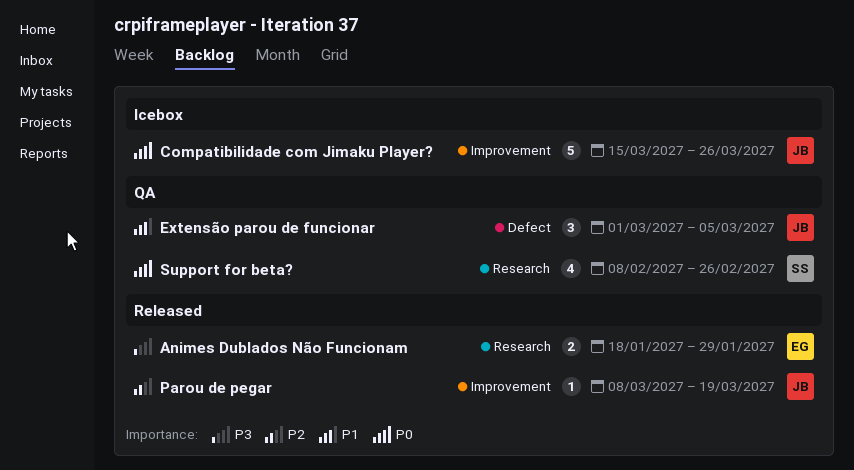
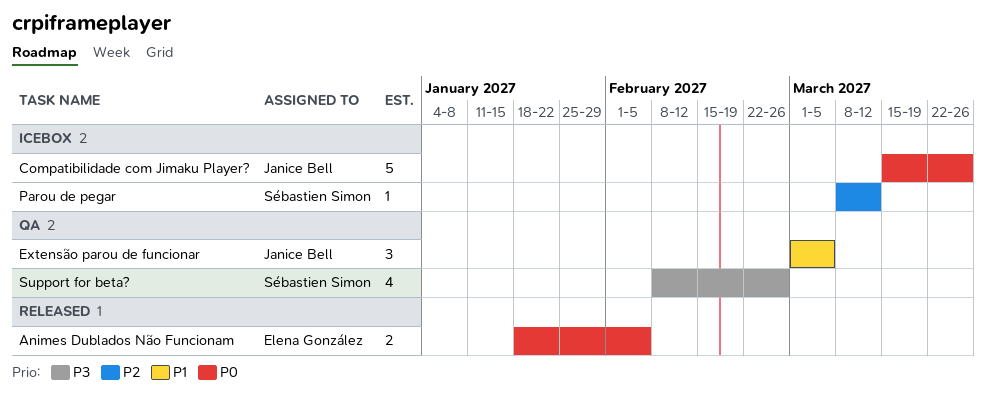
Animes Dublados Não Funcionam, priority: P3 -> P0
Animes Dublados Não Funcionam, due: Jan 29 -> Feb 5
Parou de pegar, status: Released -> Icebox
Parou de pegar, owner: Janice Bell -> Sébastien Simon
Parou de pegar, due: Mar 19 -> Mar 12
Support for beta?, priority: P0 -> P3

